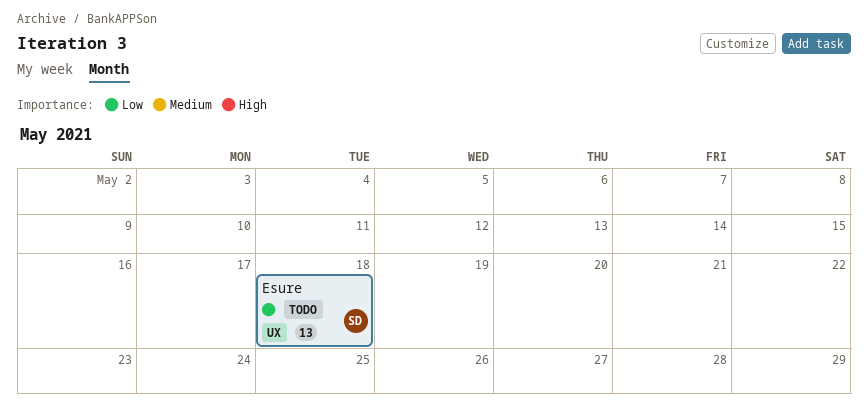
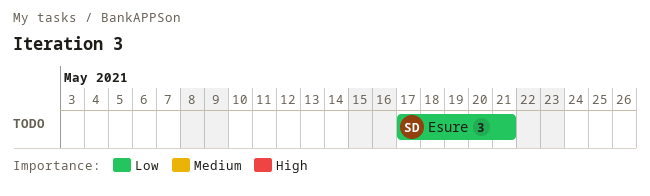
Esure, estimate: 13 -> 3
Esure, due: May 18 -> May 21

